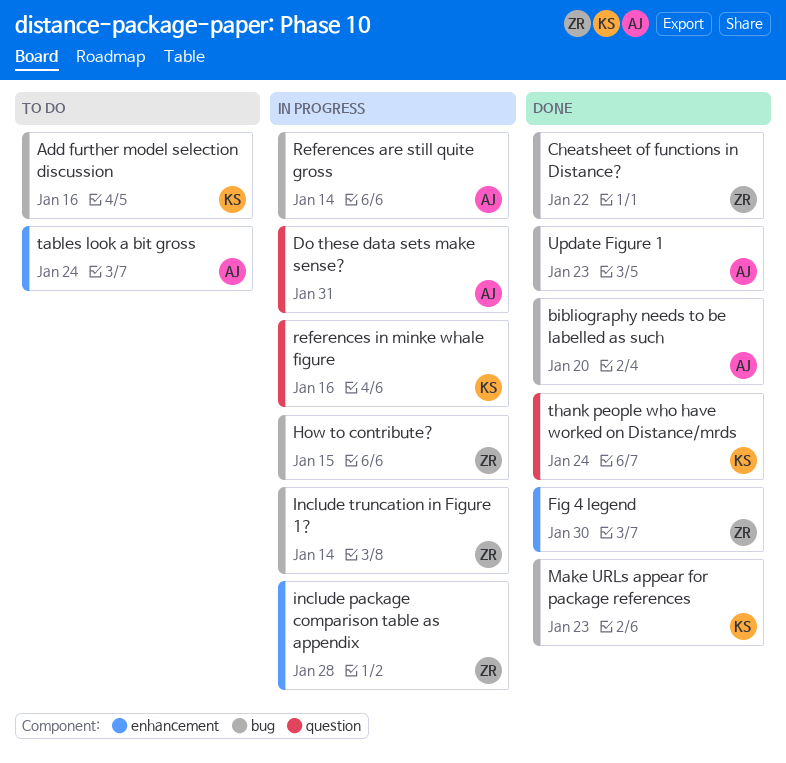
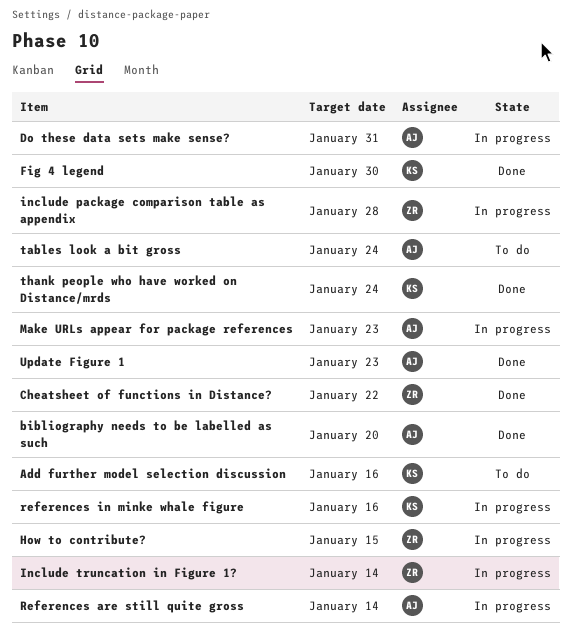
Fig 4 legend, owner: ZR -> KS
Make URLs appear for package references, status: Done -> In progress
Make URLs appear for package references, owner: KS -> AJ

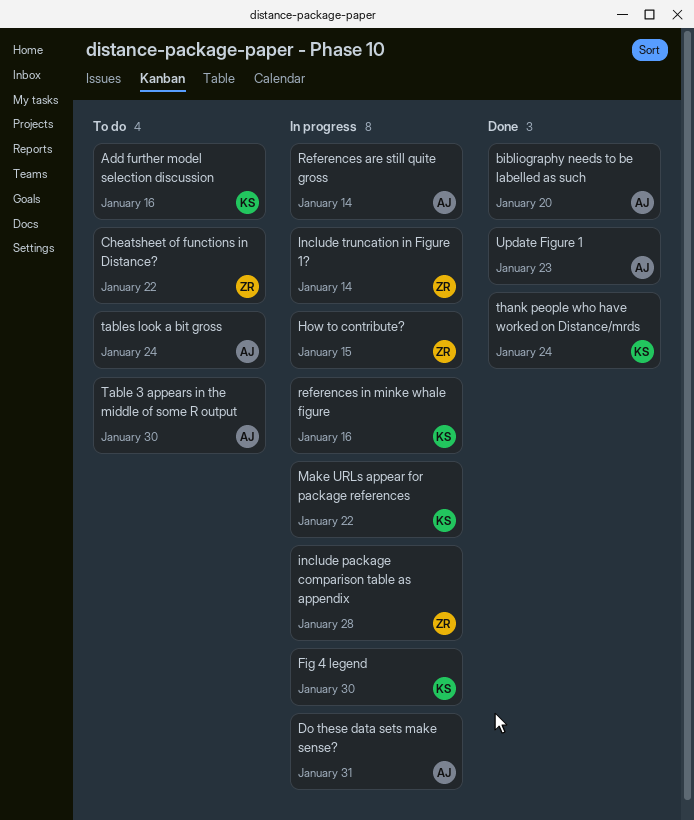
Cheatsheet of functions in Distance?, status: Done -> To do
Fig 4 legend, status: Done -> In progress
Make URLs appear for package references, owner: AJ -> KS
Make URLs appear for package references, due: Jan 23 -> Jan 22
Table 3 appears in the middle of some R output: none -> present

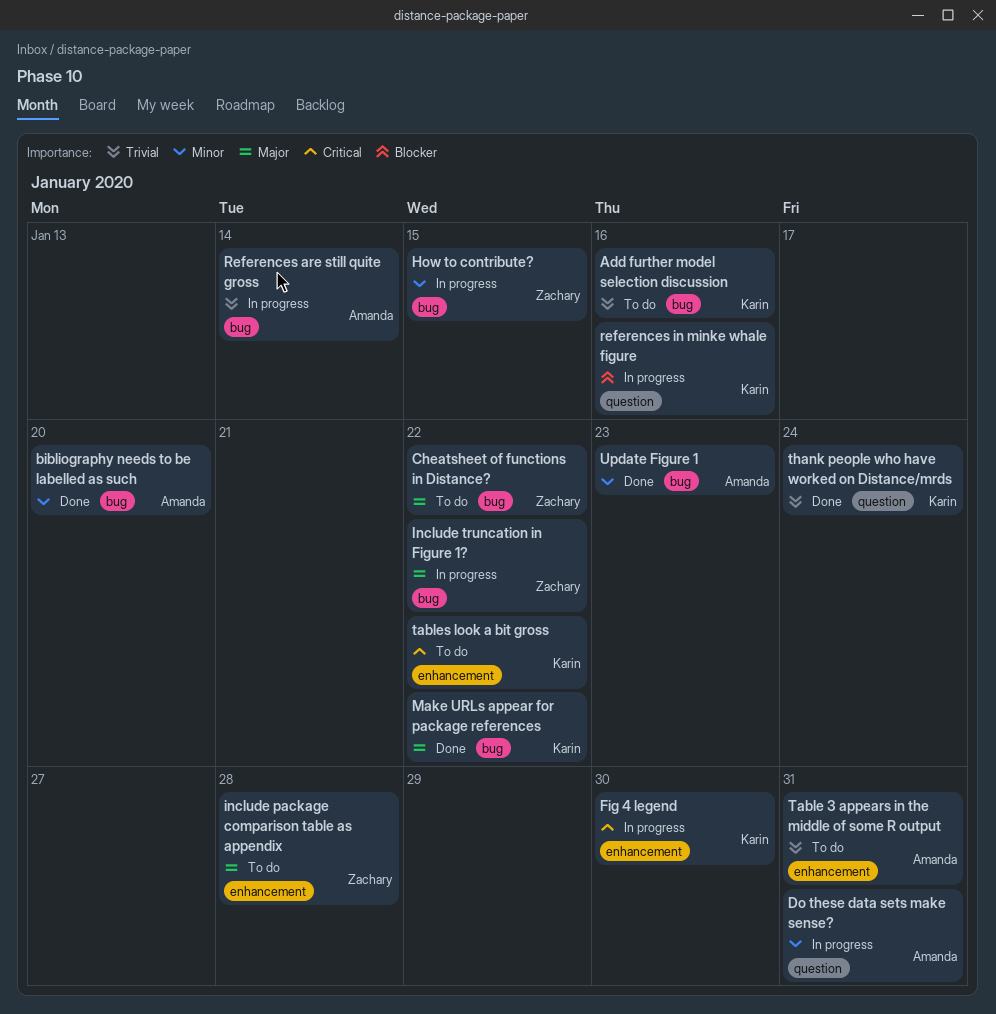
include package comparison table as appendix, status: In progress -> To do
Include truncation in Figure 1?, due: Jan 14 -> Jan 22
Make URLs appear for package references, status: In progress -> Done
Table 3 appears in the middle of some R output, due: Jan 30 -> Jan 31
tables look a bit gross, owner: Amanda -> Karin
tables look a bit gross, due: Jan 24 -> Jan 22

